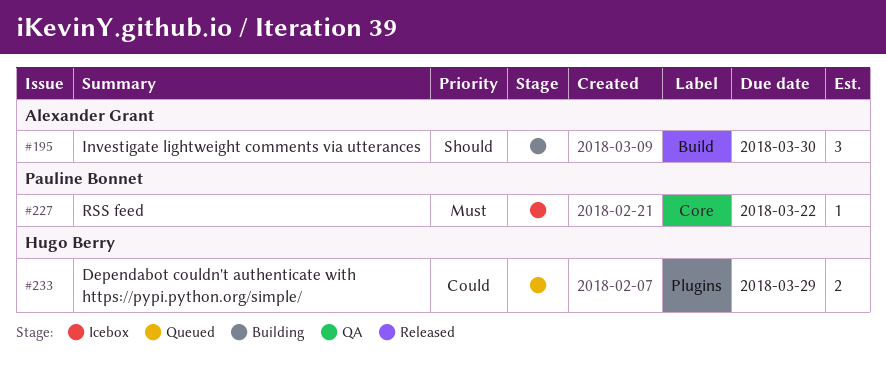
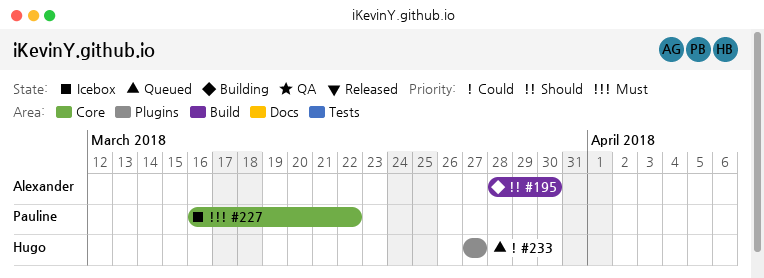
#233, due: Mar 29 -> Mar 27

